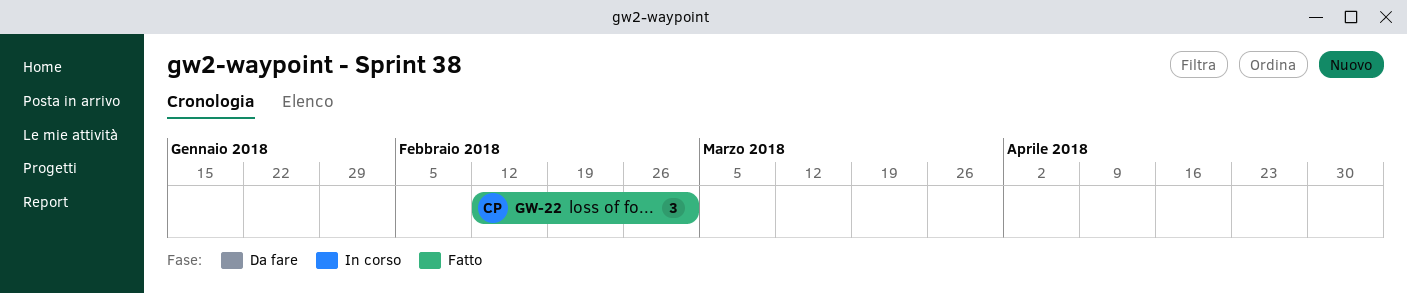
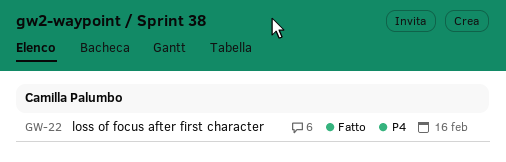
GW-22, due: Mar 2 -> Feb 16

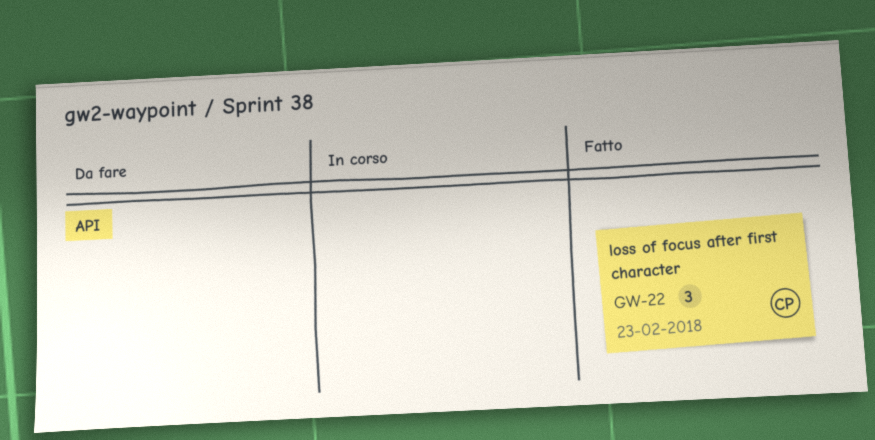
GW-22, due: Feb 16 -> Feb 23

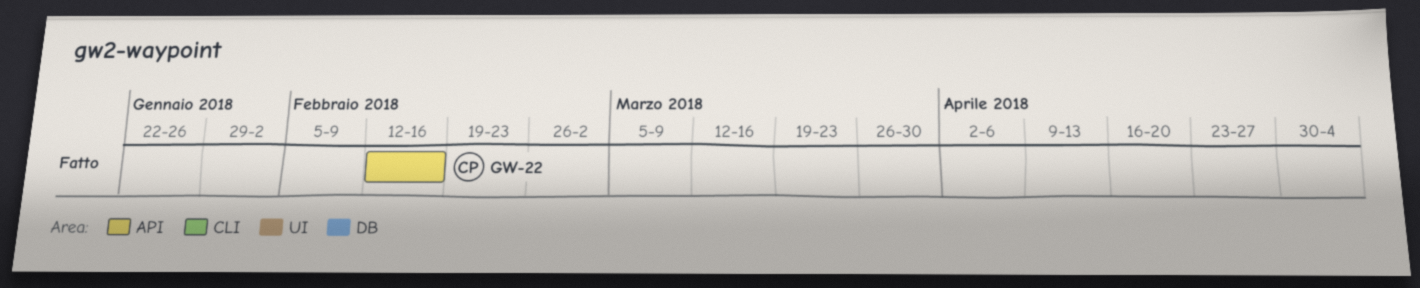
GW-22, due: Feb 23 -> Feb 16

